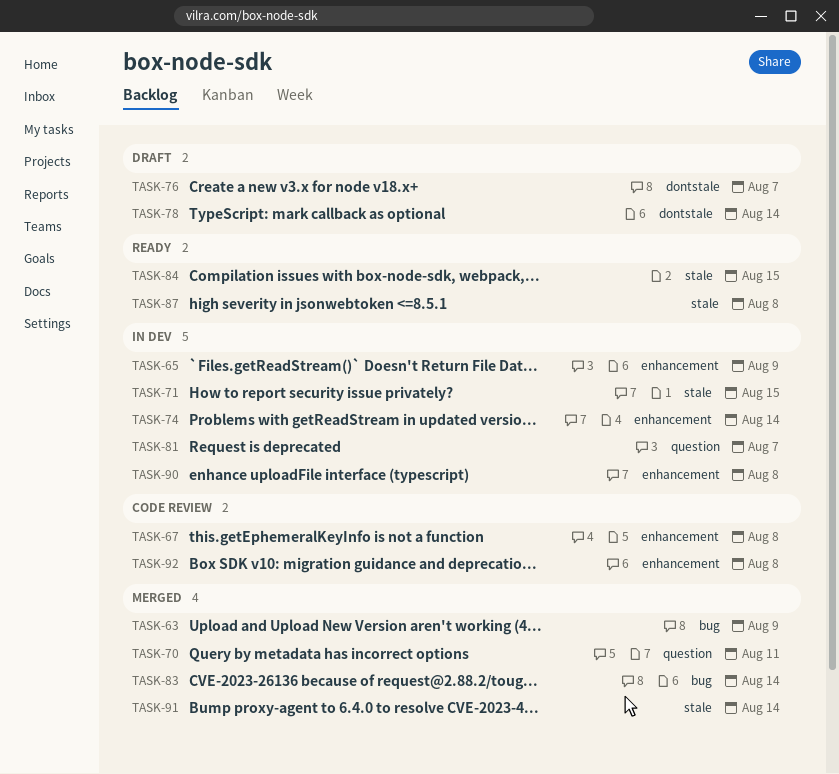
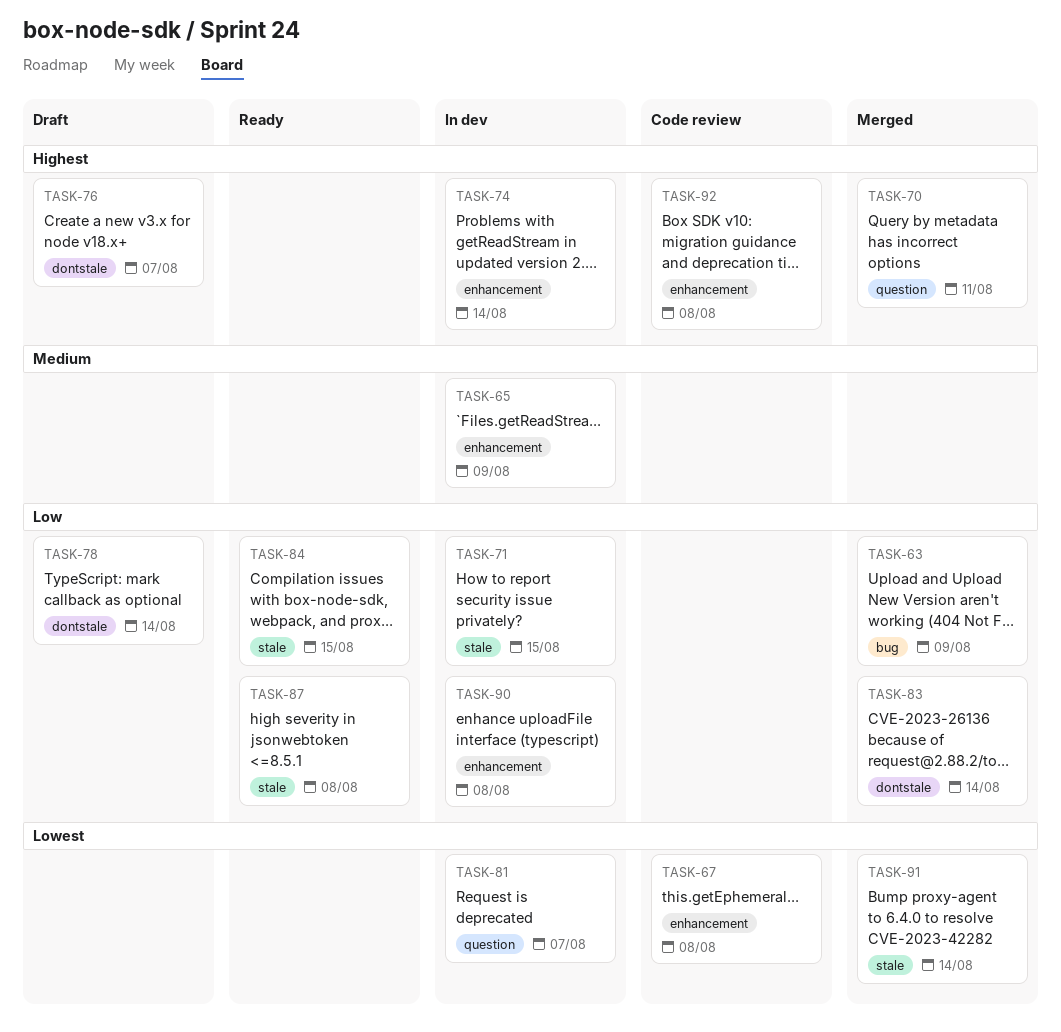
TASK-83, label: bug -> dontstale

